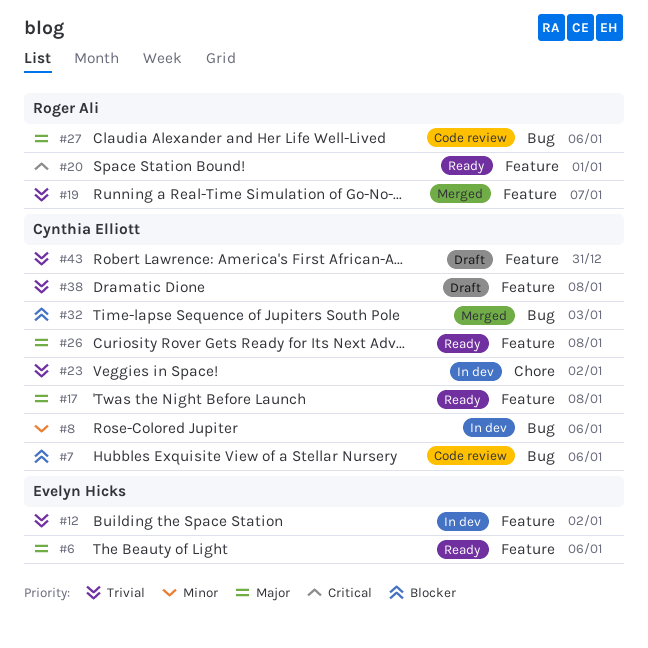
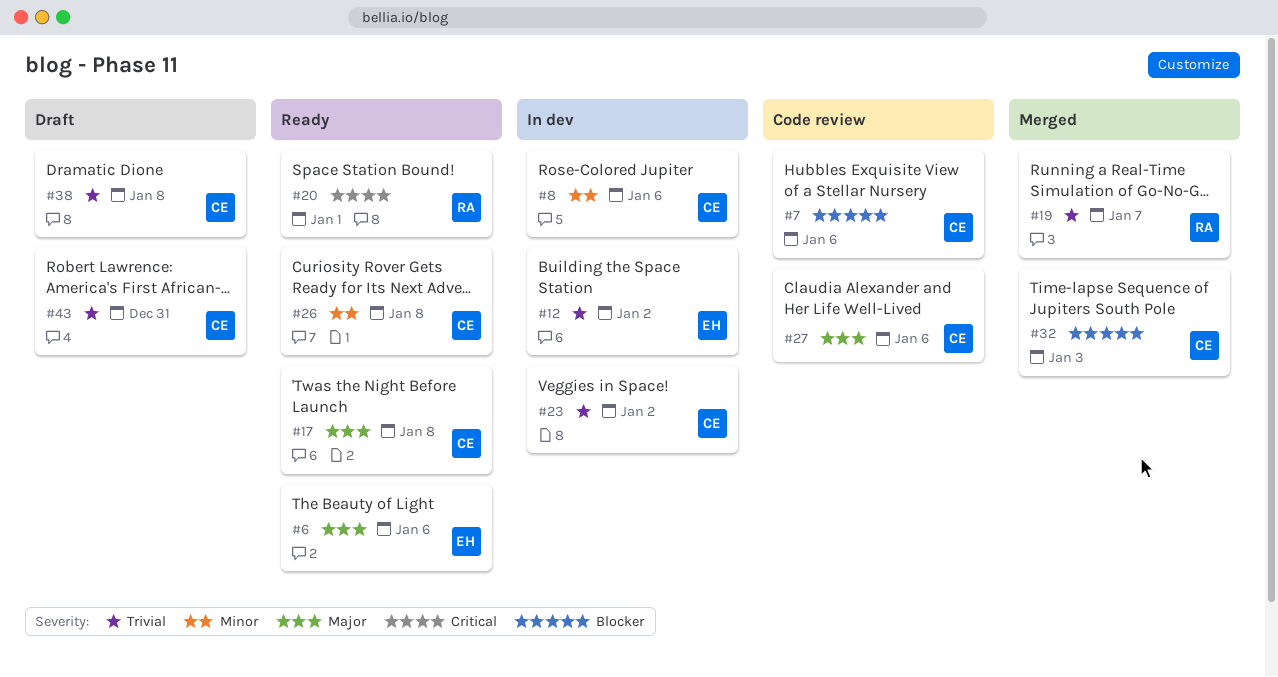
#26, priority: Major -> Minor
#27, owner: Roger Ali -> Cynthia Elliott

